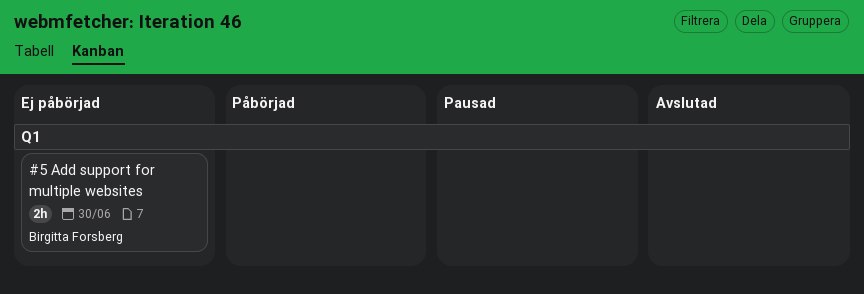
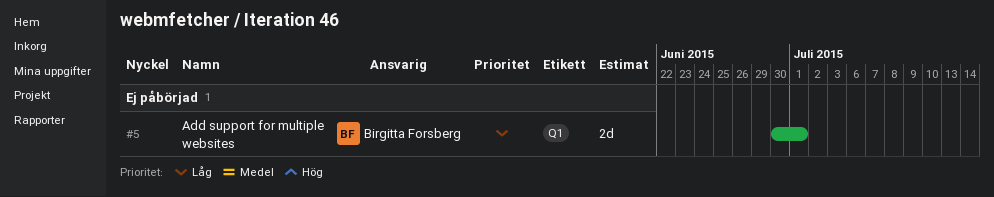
#5, estimate: 2h -> 2d
#5, due: Jun 30 -> Jul 1

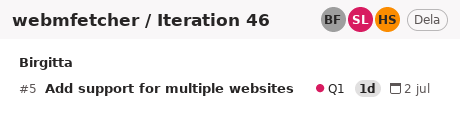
#5, estimate: 2d -> 1d
#5, due: Jul 1 -> Jul 2

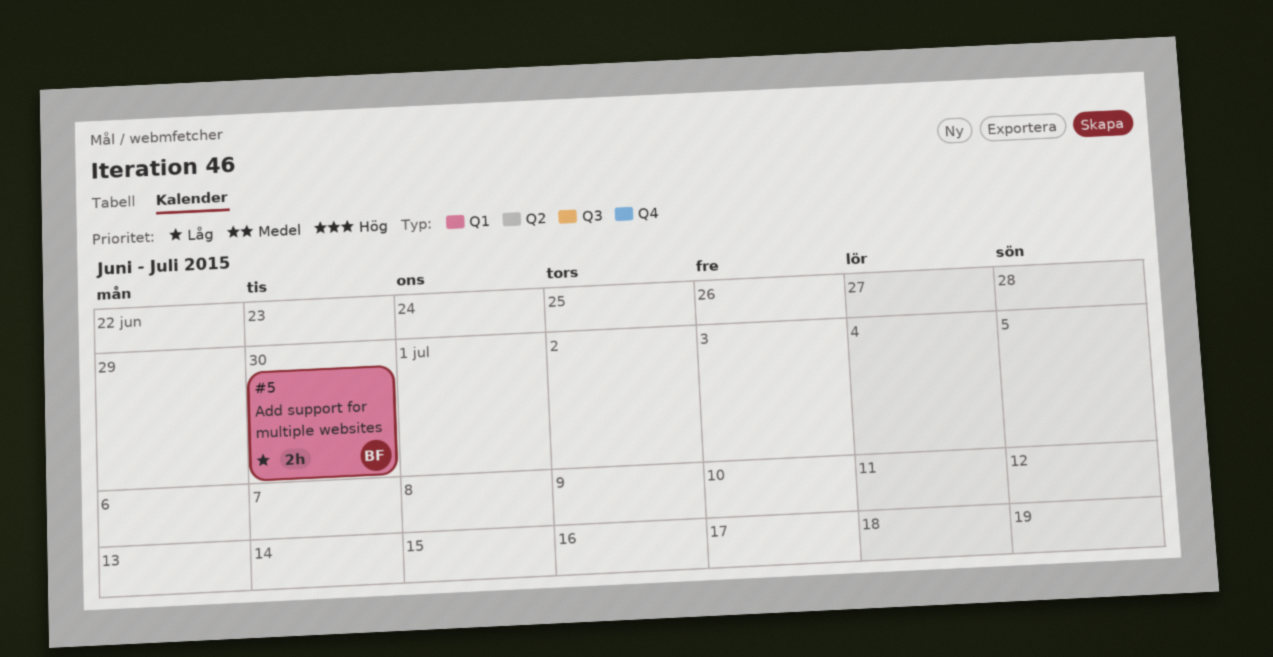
#5, estimate: 1d -> 2h
#5, due: Jul 2 -> Jun 30

